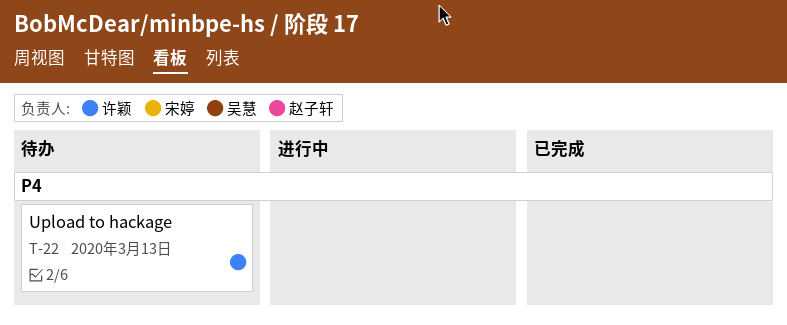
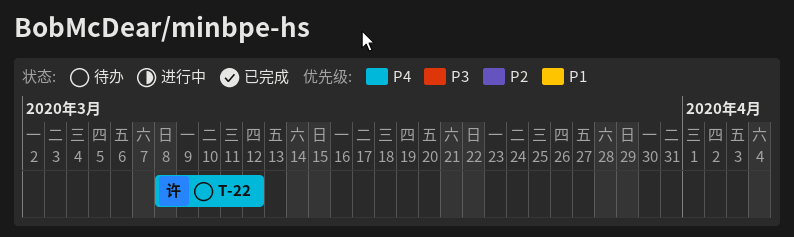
T-22, due: Mar 13 -> Mar 12

